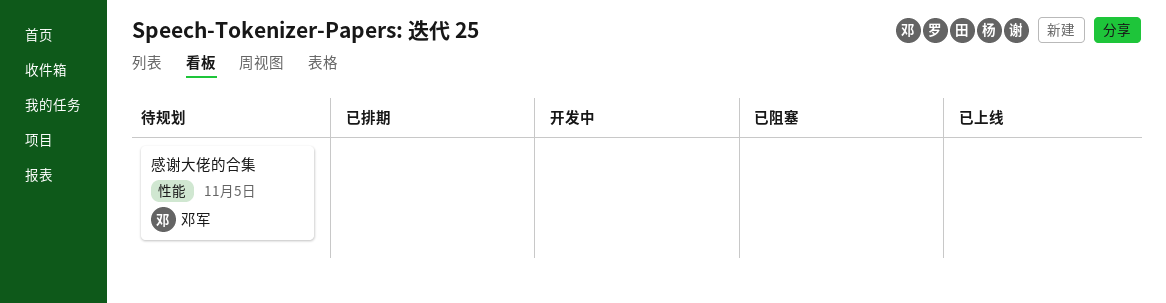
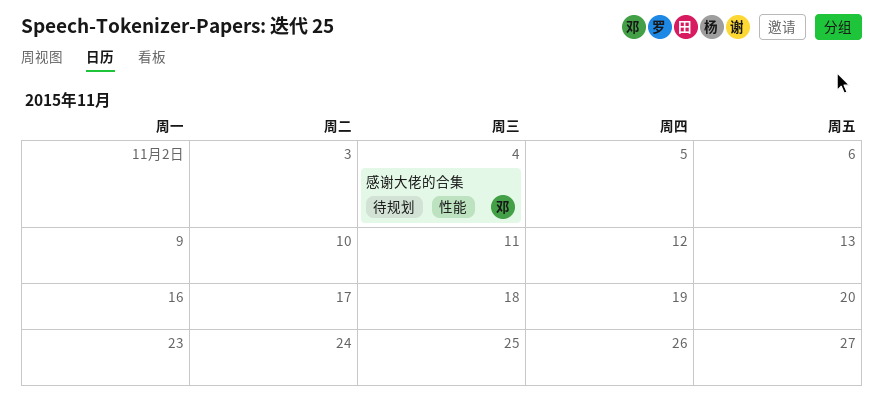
感谢大佬的合集, due: Nov 5 -> Nov 4

